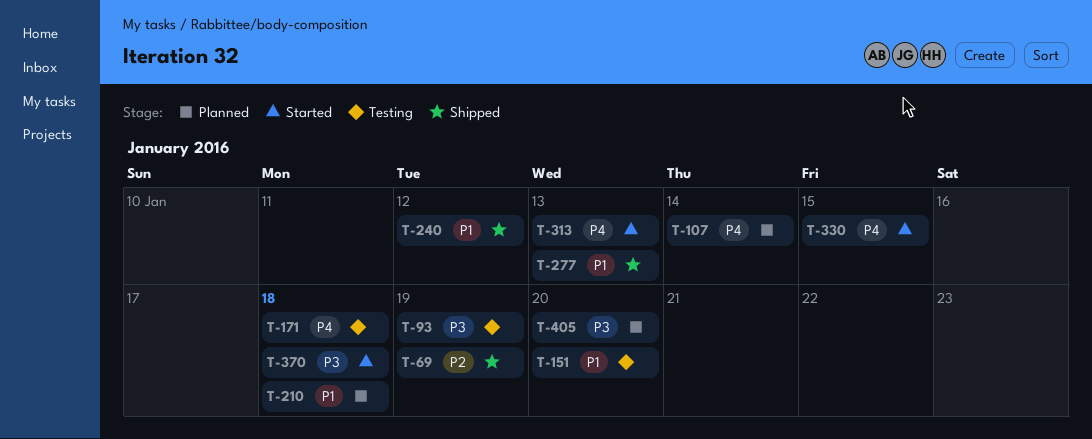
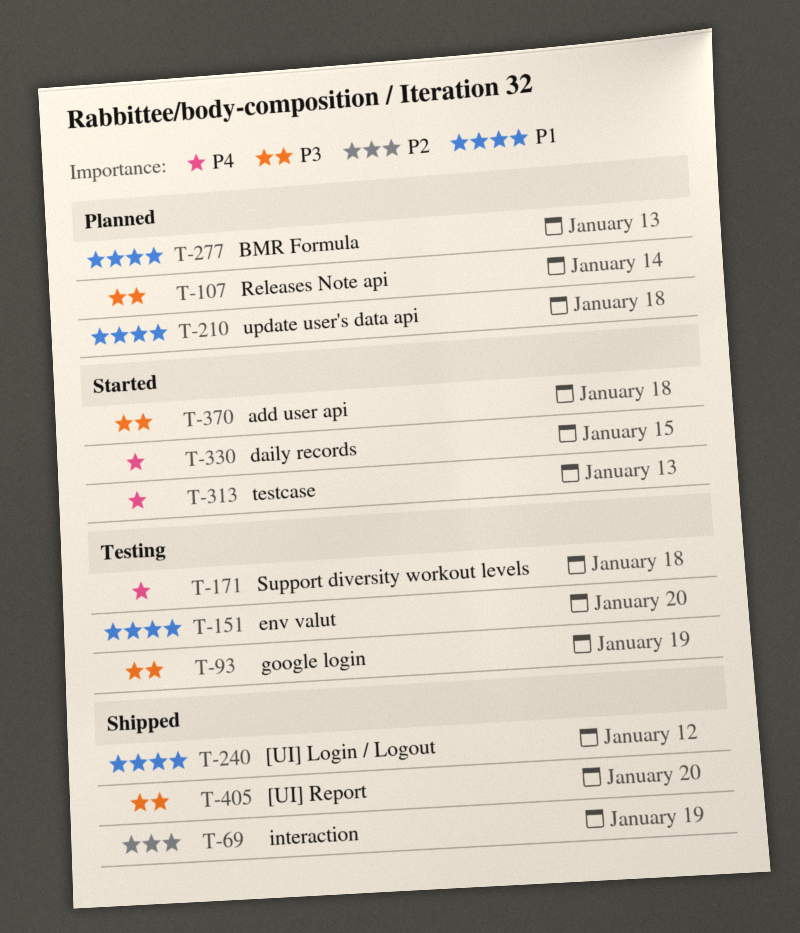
T-107, priority: P4 -> P3
T-277, status: Shipped -> Planned
T-405, status: Planned -> Shipped

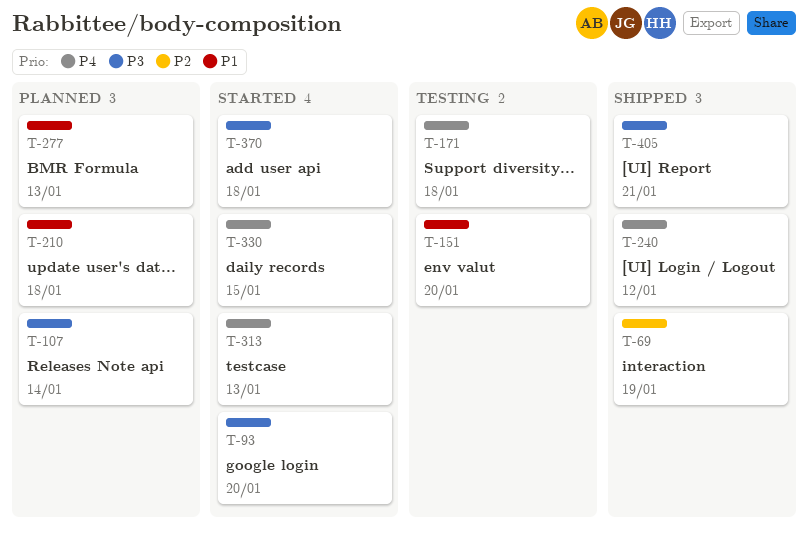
T-93, status: Testing -> Started
T-93, due: Jan 19 -> Jan 20
T-240, priority: P1 -> P4
T-405, due: Jan 20 -> Jan 21

